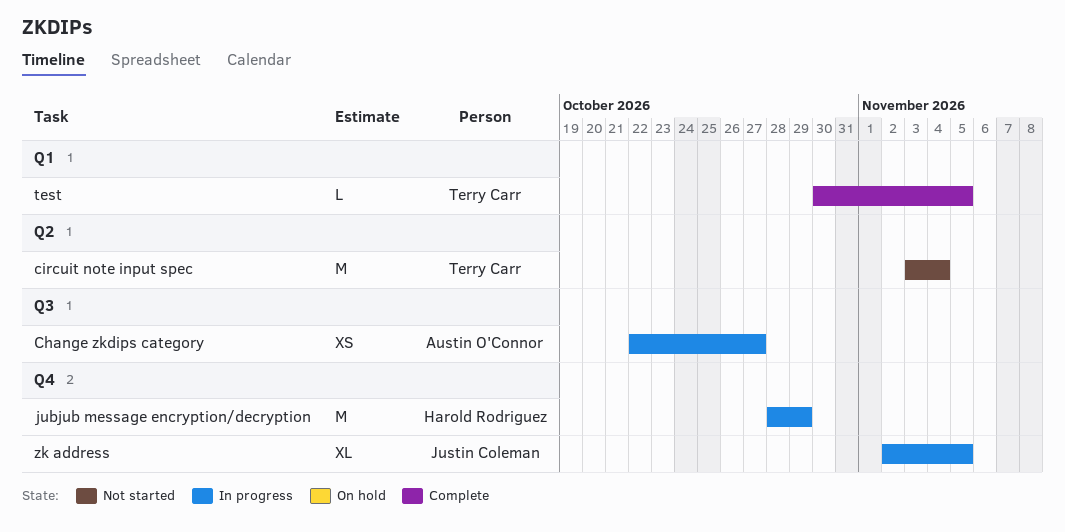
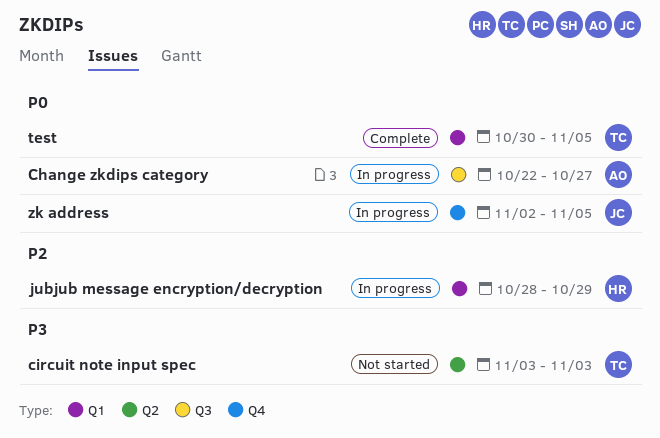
circuit note input spec, due: Nov 4 -> Nov 3
jubjub message encryption/decryption, label: Q4 -> Q1

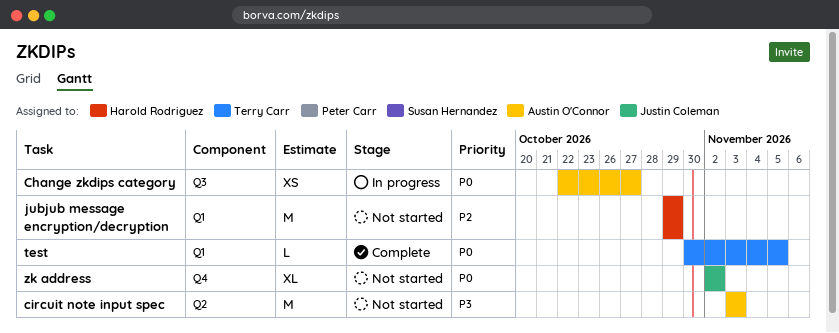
circuit note input spec, owner: Terry Carr -> Austin O'Connor
jubjub message encryption/decryption, status: In progress -> Not started
jubjub message encryption/decryption, start: Oct 28 -> Oct 29
zk address, status: In progress -> Not started
zk address, due: Nov 5 -> Nov 2

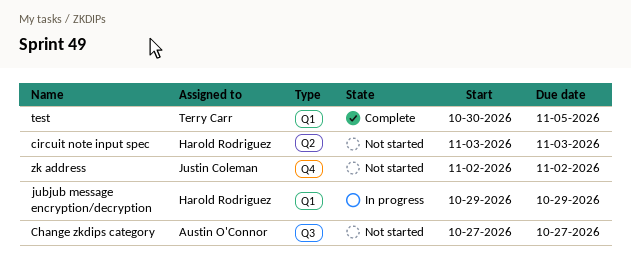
Change zkdips category, status: In progress -> Not started
Change zkdips category, start: Oct 22 -> Oct 27
circuit note input spec, owner: Austin O'Connor -> Harold Rodriguez
jubjub message encryption/decryption, status: Not started -> In progress

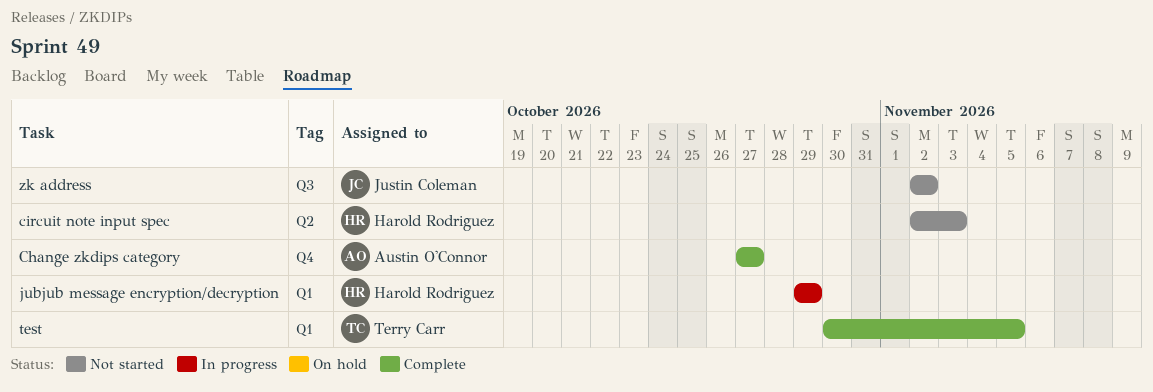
Change zkdips category, status: Not started -> Complete
Change zkdips category, label: Q3 -> Q4
circuit note input spec, start: Nov 3 -> Nov 2
zk address, label: Q4 -> Q3

